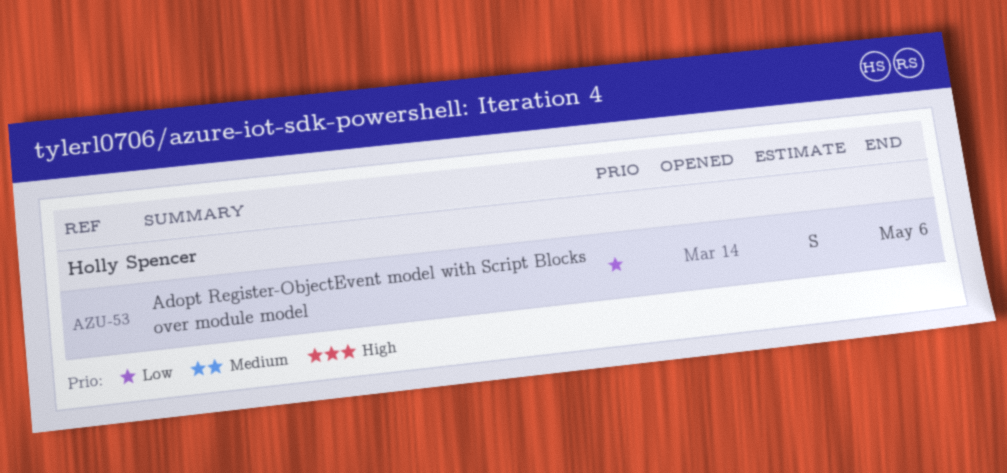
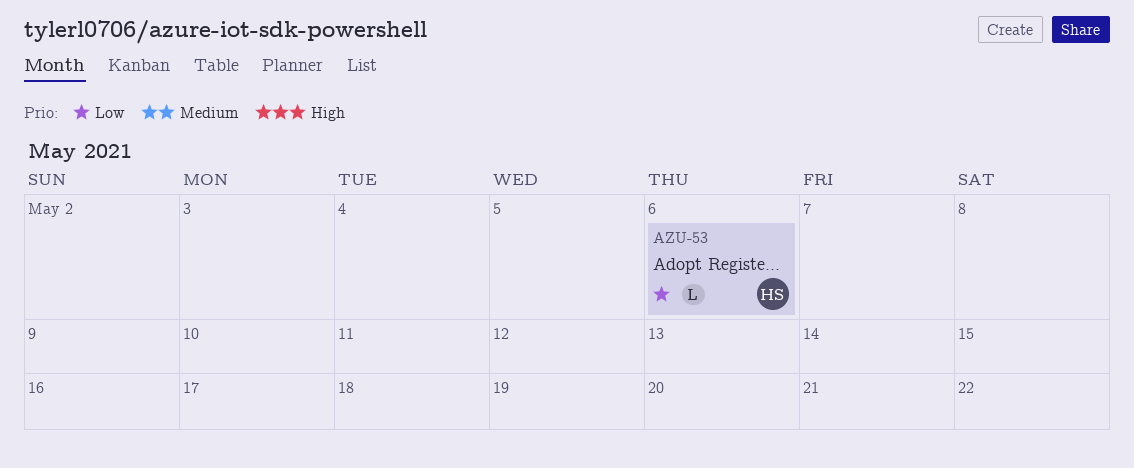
AZU-53, estimate: S -> L

